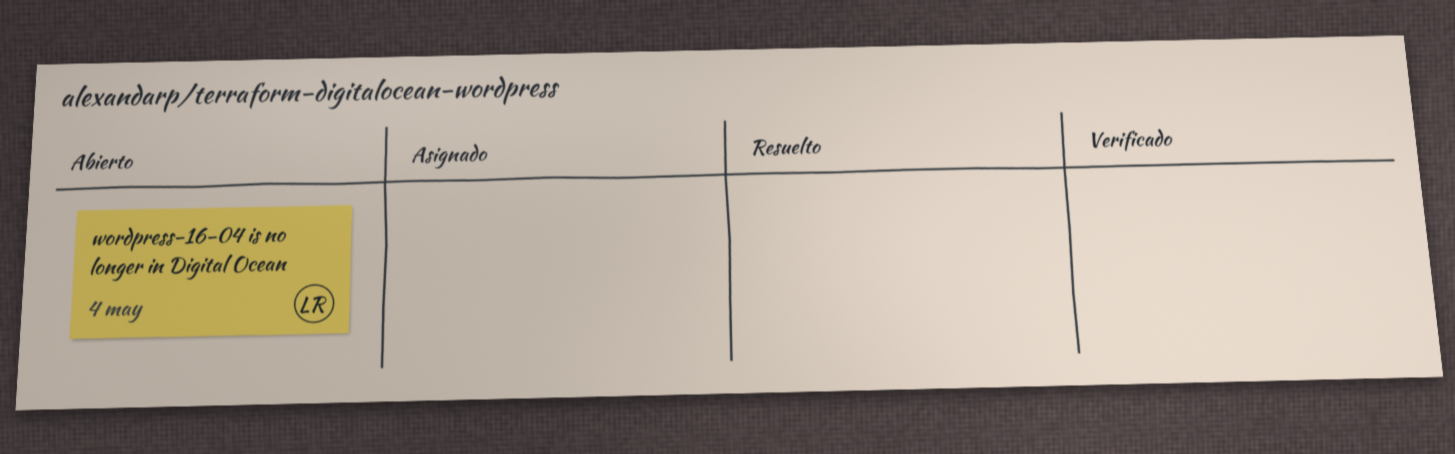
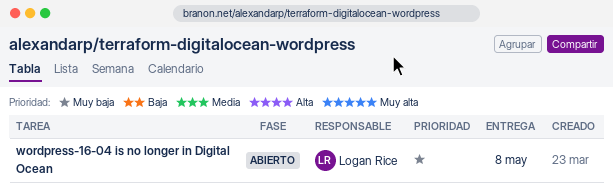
wordpress-16-04 is no longer in Digital Ocean, due: May 4 -> May 8

